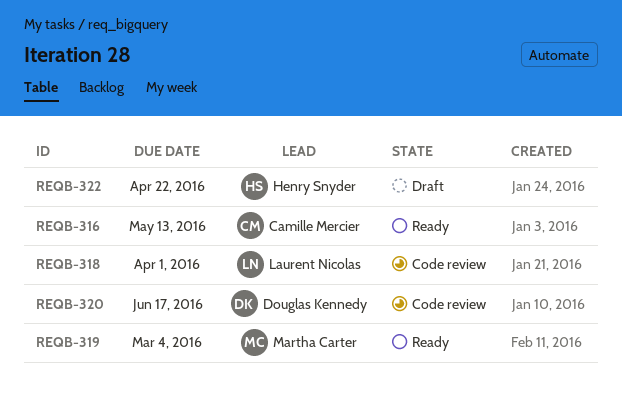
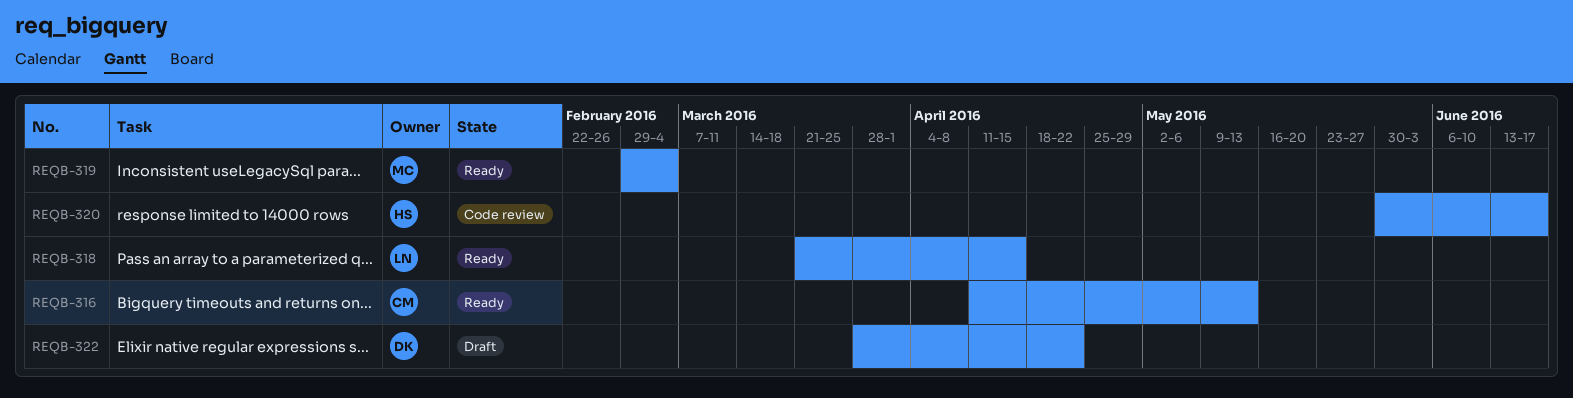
REQB-318, status: Code review -> Ready
REQB-318, due: Apr 1 -> Apr 15
REQB-320, owner: Douglas Kennedy -> Henry Snyder
REQB-322, owner: Henry Snyder -> Douglas Kennedy

